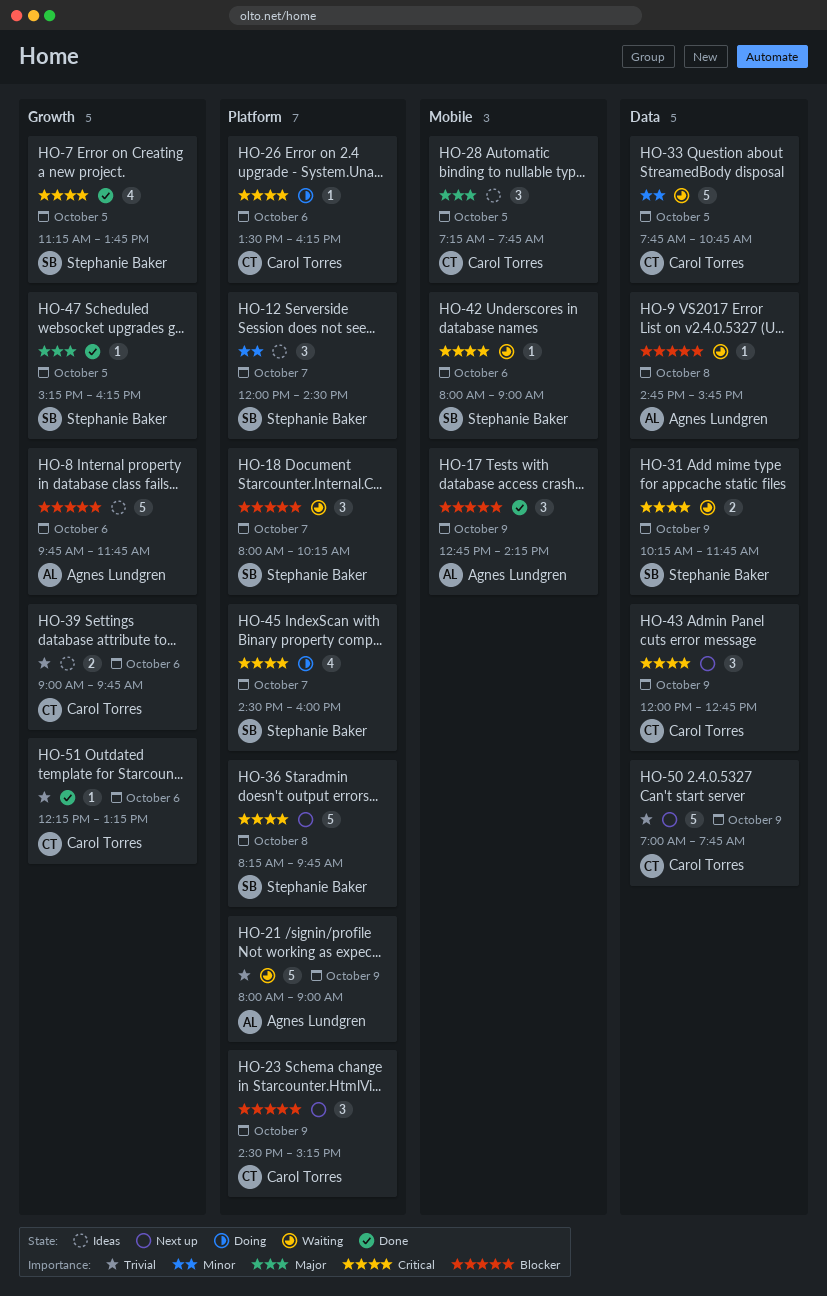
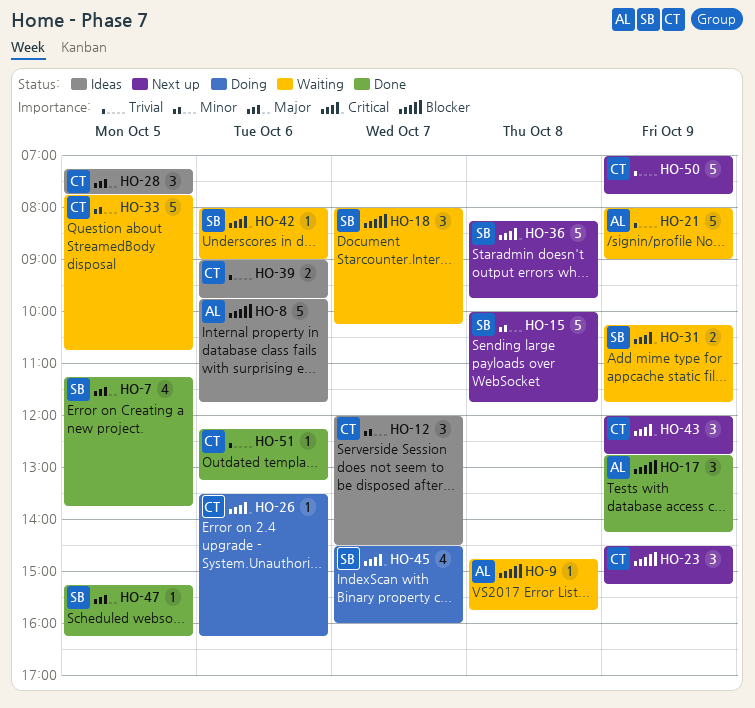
HO-7, priority: Critical -> Major
HO-12, owner: Stephanie Baker -> Carol Torres
HO-15: none -> present

